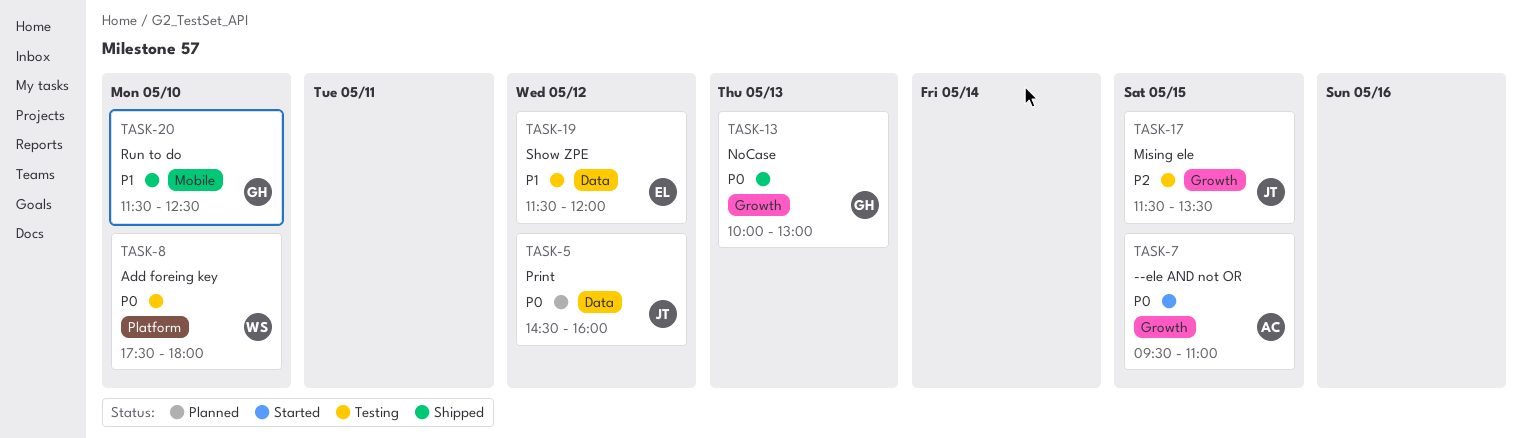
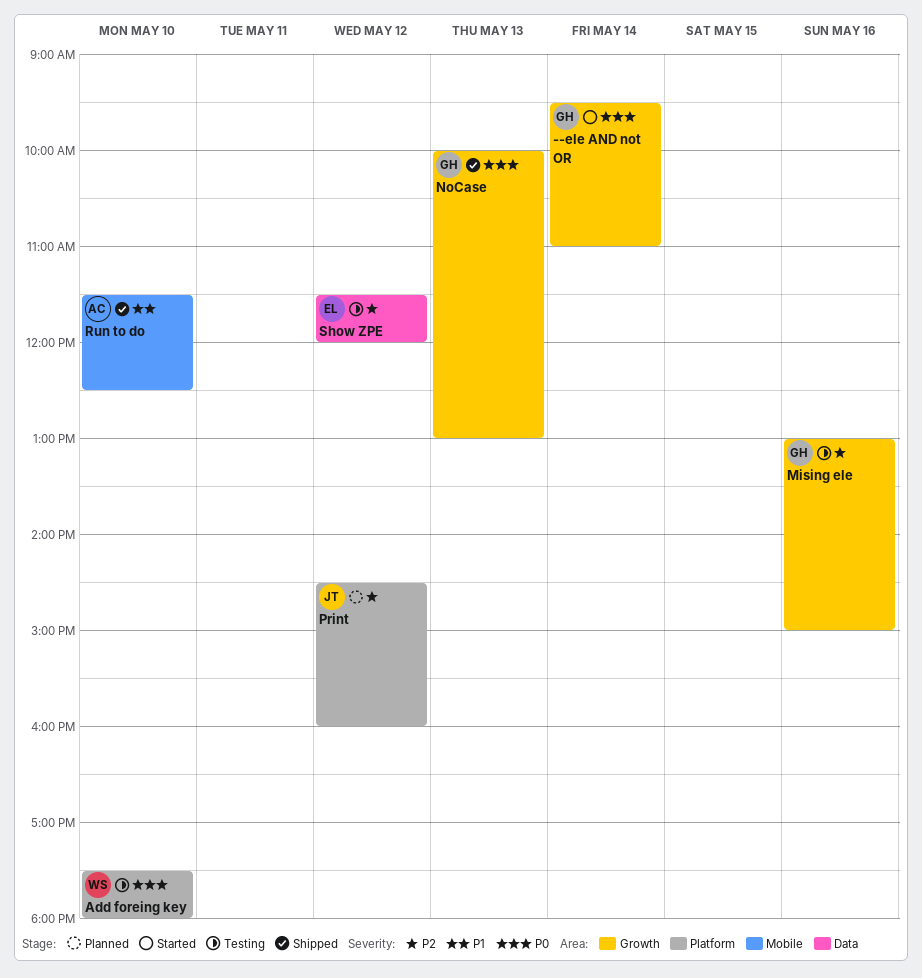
--ele AND not OR, owner: AC -> GH
--ele AND not OR, day: May 15 -> May 14
Mising ele, owner: JT -> GH
Mising ele, day: May 15 -> May 16
Mising ele, begins: 11:30 -> 13:00
Mising ele, ends: 13:30 -> 15:00
Print, priority: P0 -> P2
Print, label: Data -> Platform
Run to do, owner: GH -> AC
Show ZPE, priority: P1 -> P2

